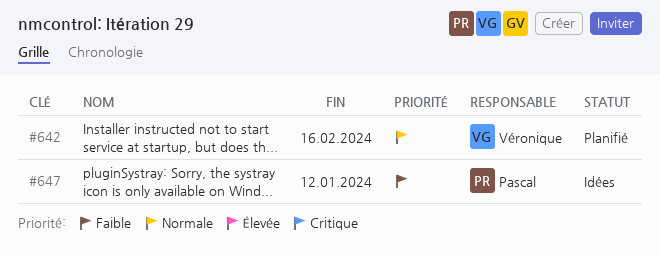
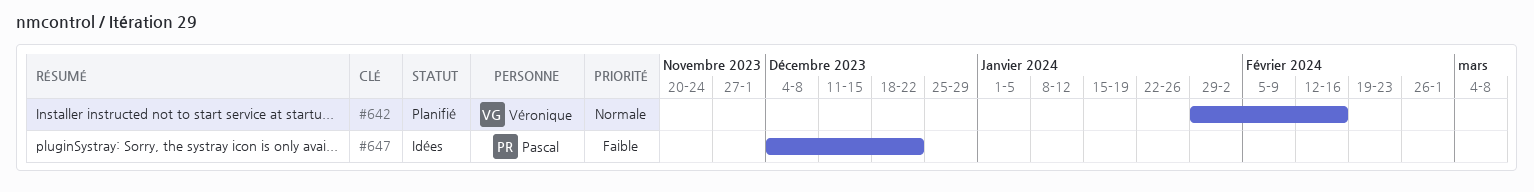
#647, due: Jan 12 -> Dec 22

